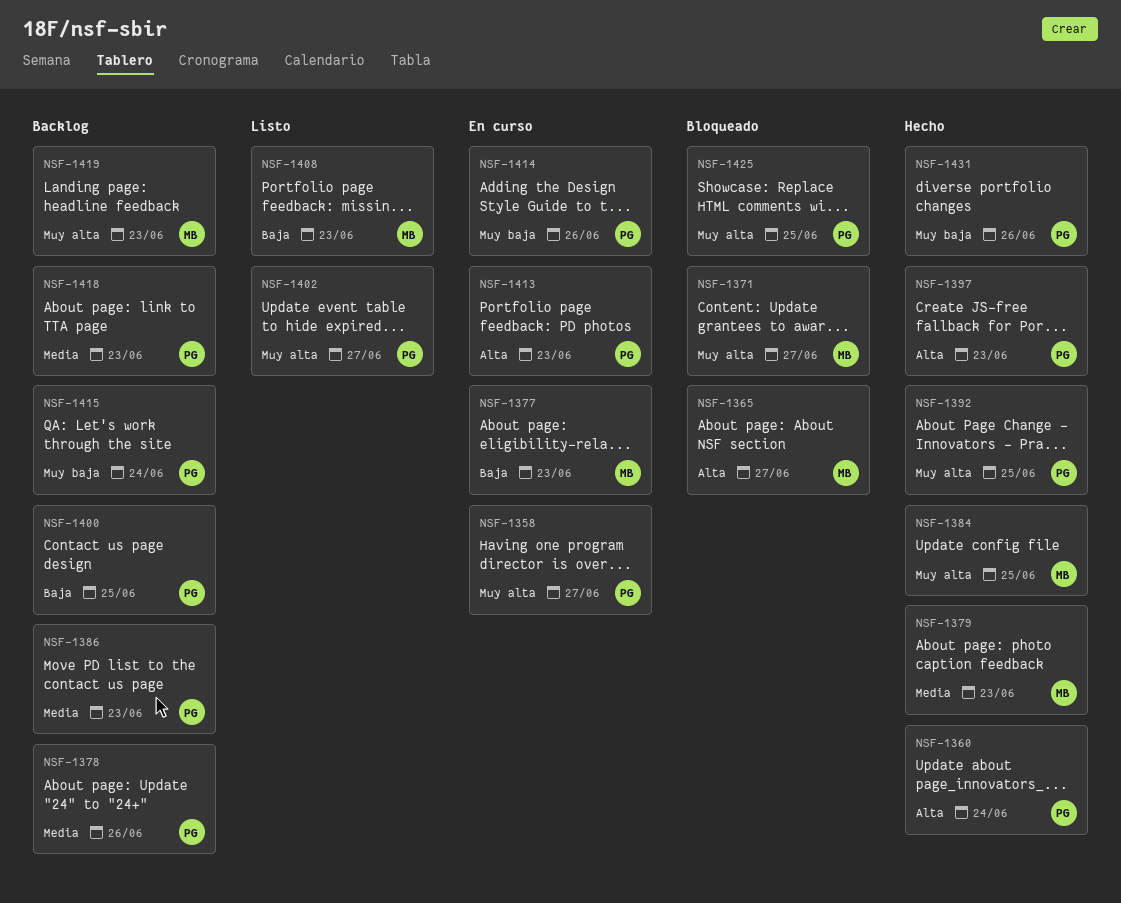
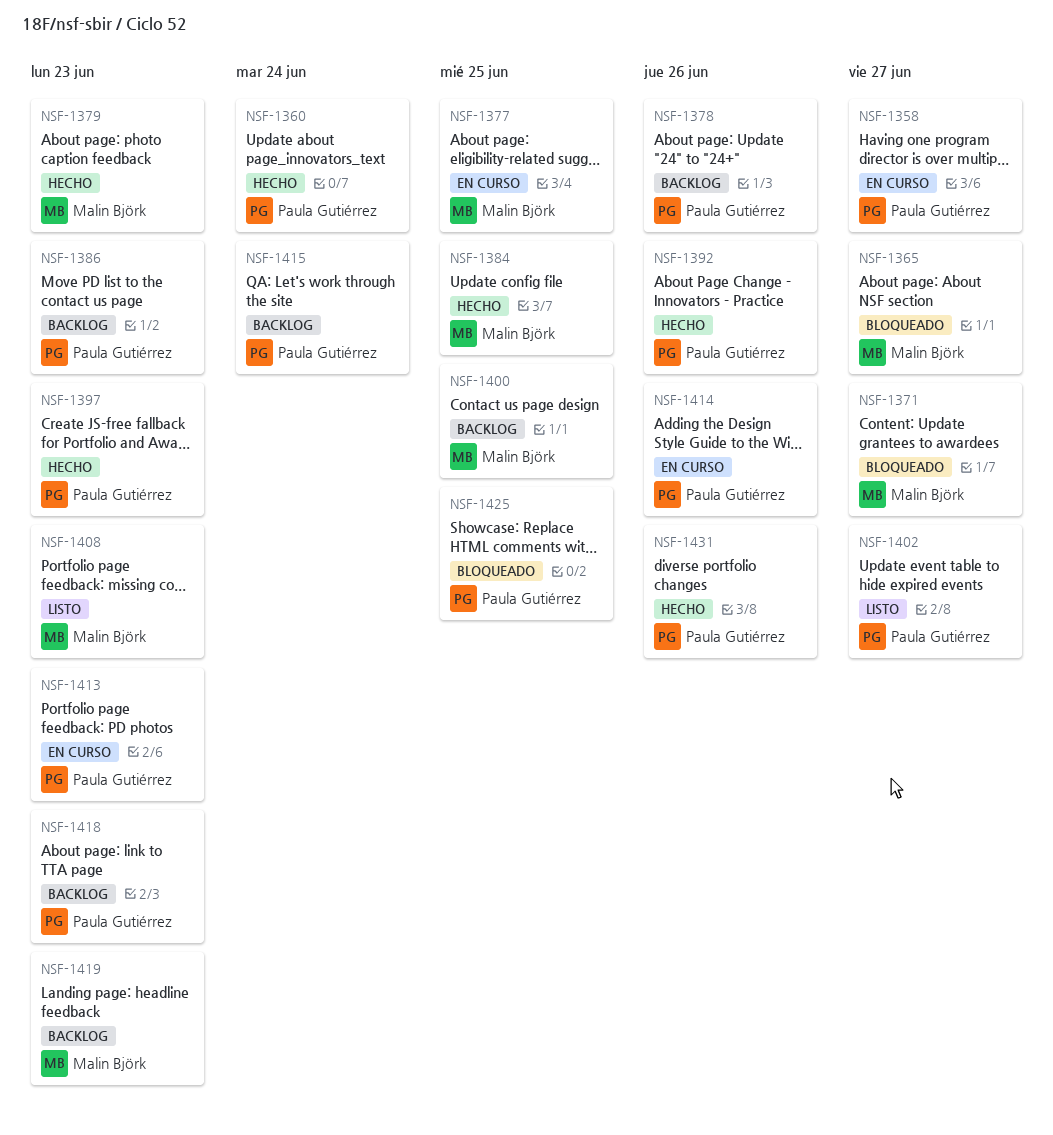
NSF-1377, due: Jun 23 -> Jun 25
NSF-1392, due: Jun 25 -> Jun 26
NSF-1400, owner: Paula Gutiérrez -> Malin Björk

